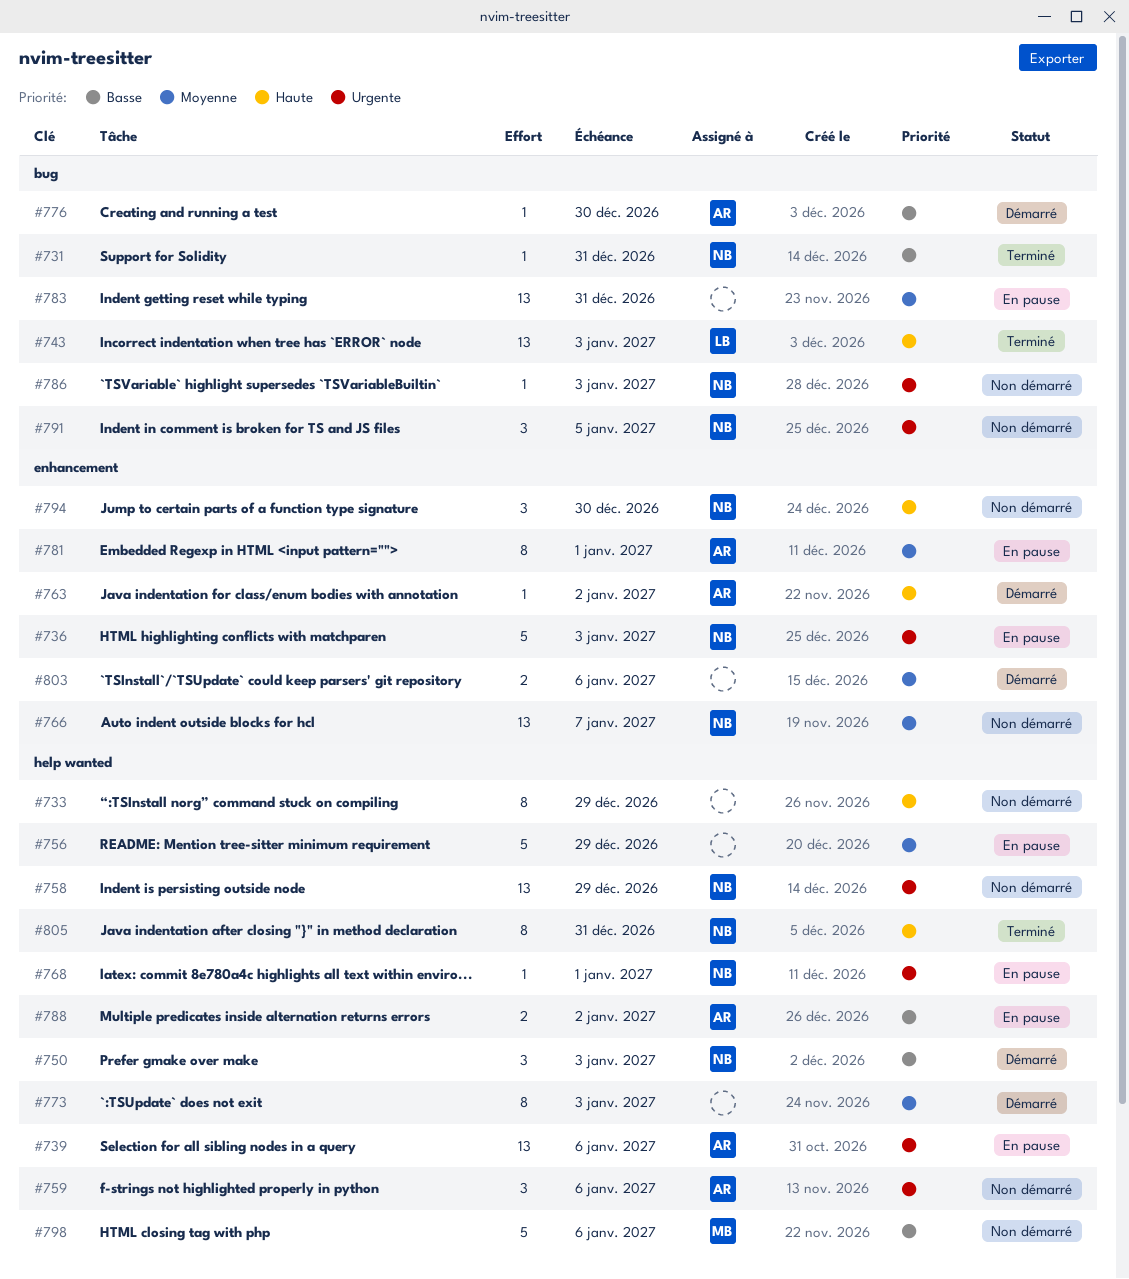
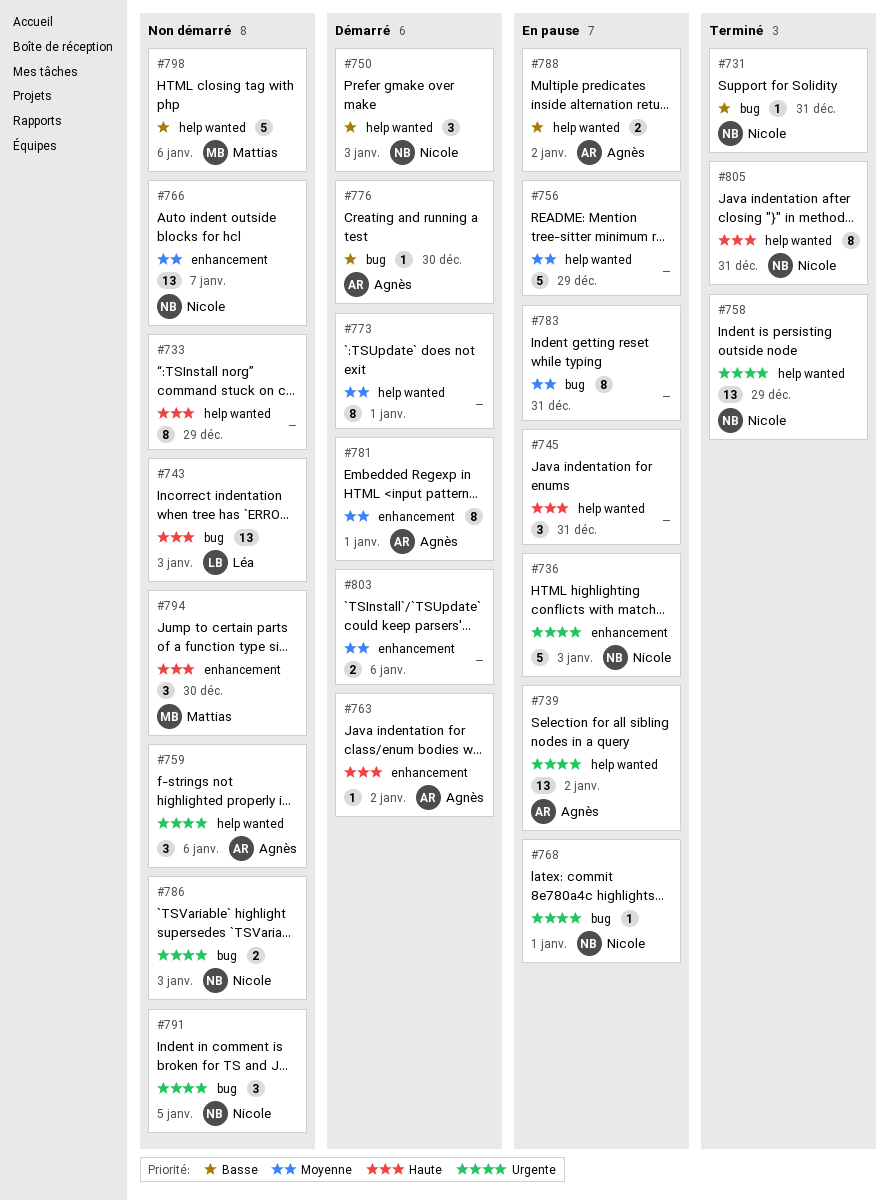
#739, due: Jan 6 -> Jan 2
#743, status: Terminé -> Non démarré
#745: none -> present
#758, status: Non démarré -> Terminé
#768, label: help wanted -> bug
#773, due: Jan 3 -> Jan 1
#781, status: En pause -> Démarré
#783, estimate: 13 -> 8
#786, estimate: 1 -> 2
#794, owner: Nicole -> Mattias

